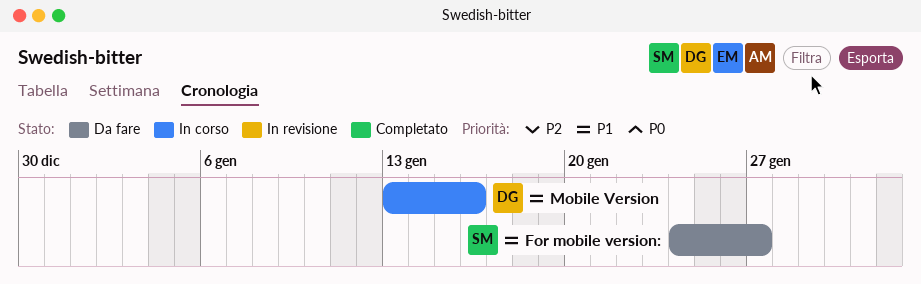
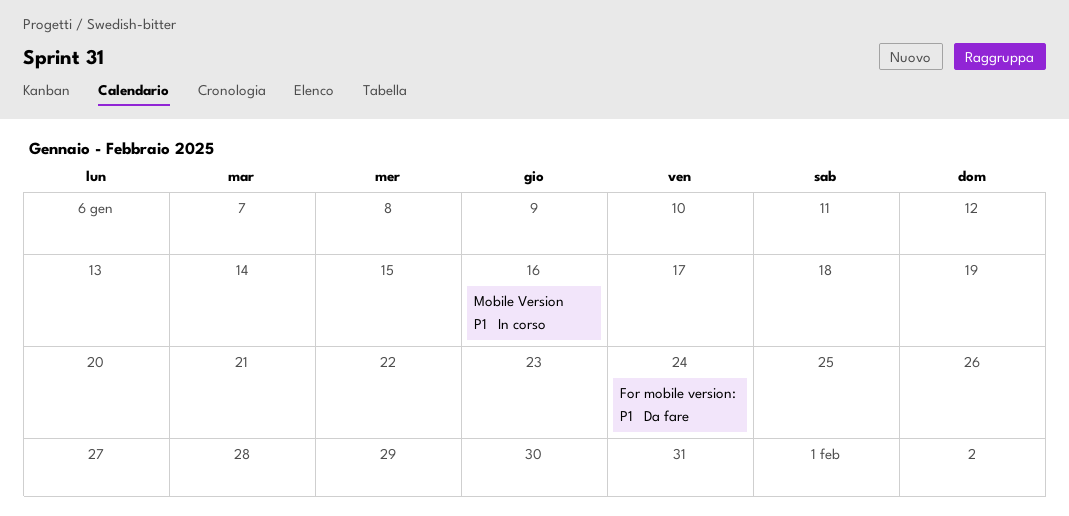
For mobile version:, due: Jan 27 -> Jan 24

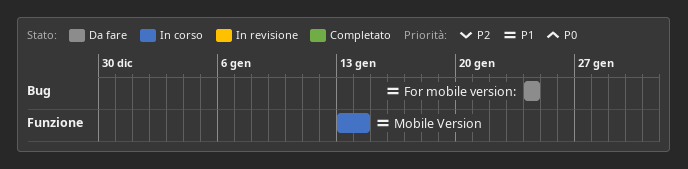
Mobile Version, due: Jan 16 -> Jan 14

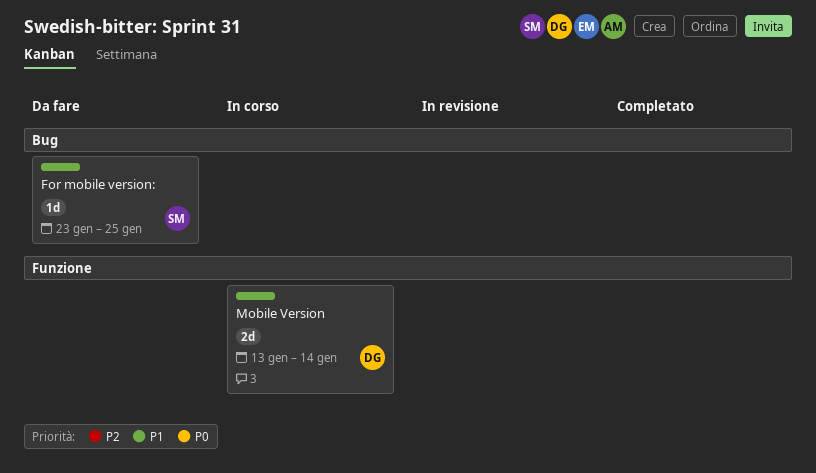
For mobile version:, start: Jan 24 -> Jan 23
For mobile version:, due: Jan 24 -> Jan 25

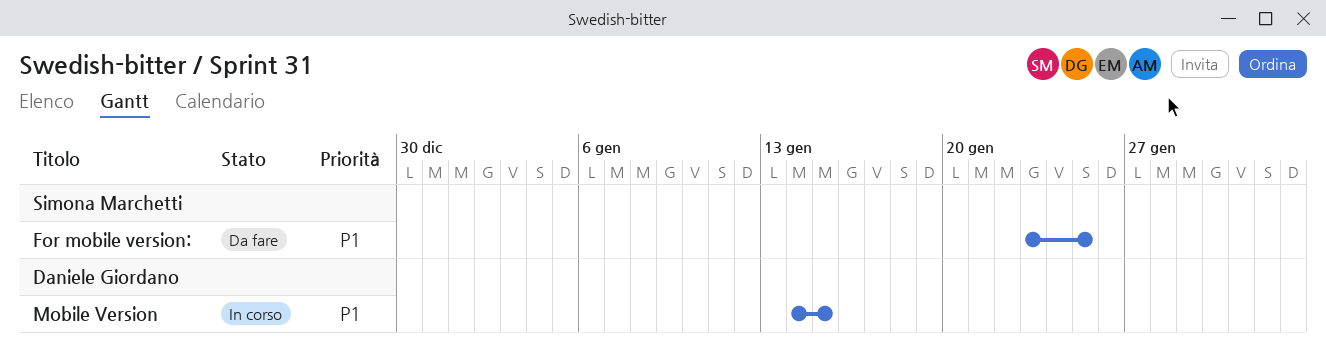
Mobile Version, start: Jan 13 -> Jan 14
Mobile Version, due: Jan 14 -> Jan 15

